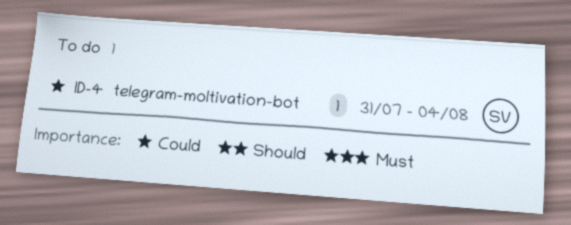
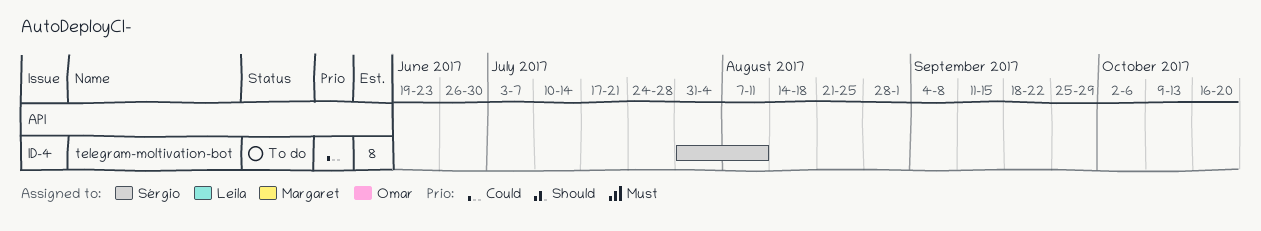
ID-4, estimate: 1 -> 8
ID-4, due: Aug 4 -> Aug 11

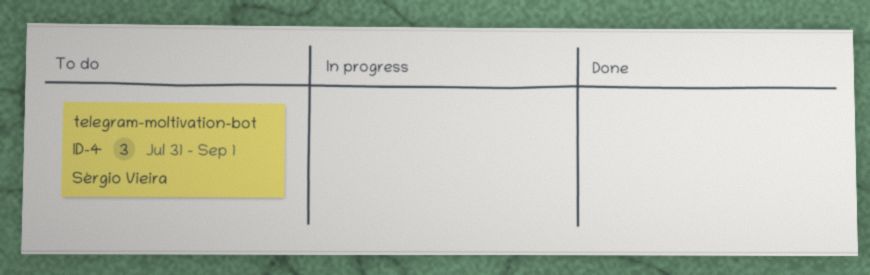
ID-4, estimate: 8 -> 3
ID-4, due: Aug 11 -> Sep 1

